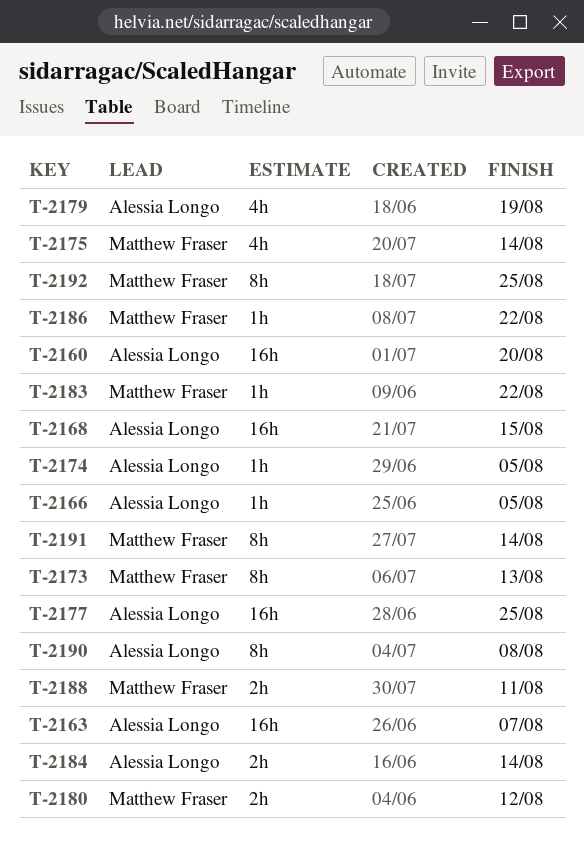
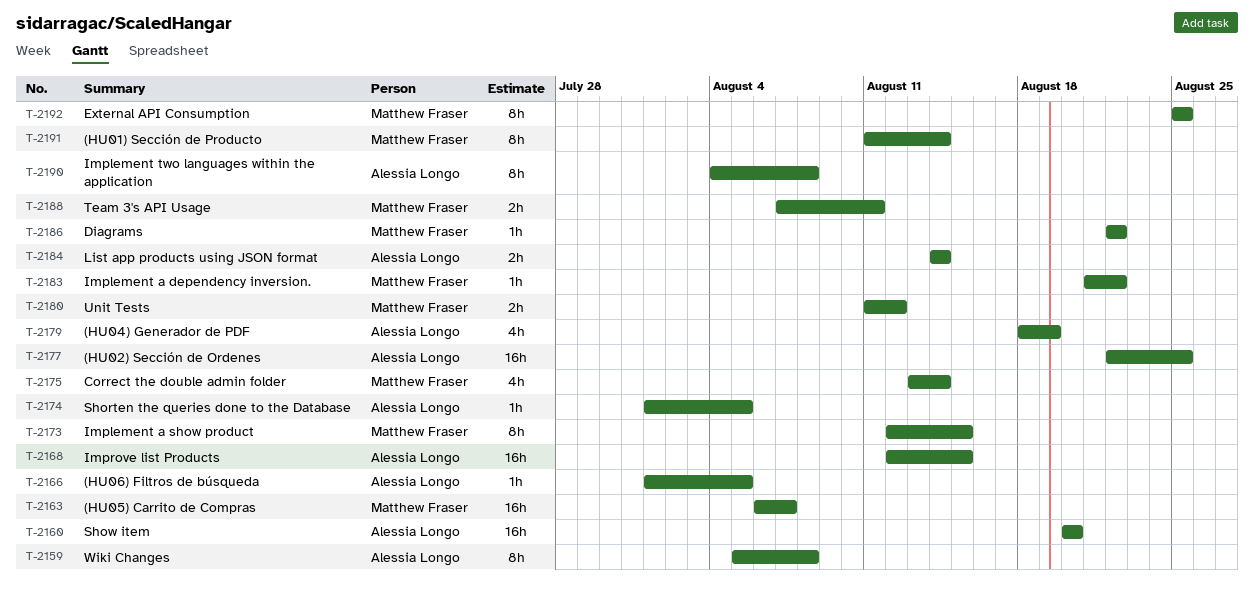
T-2159: none -> present
T-2163, owner: Alessia Longo -> Matthew Fraser
T-2173, due: Aug 13 -> Aug 15

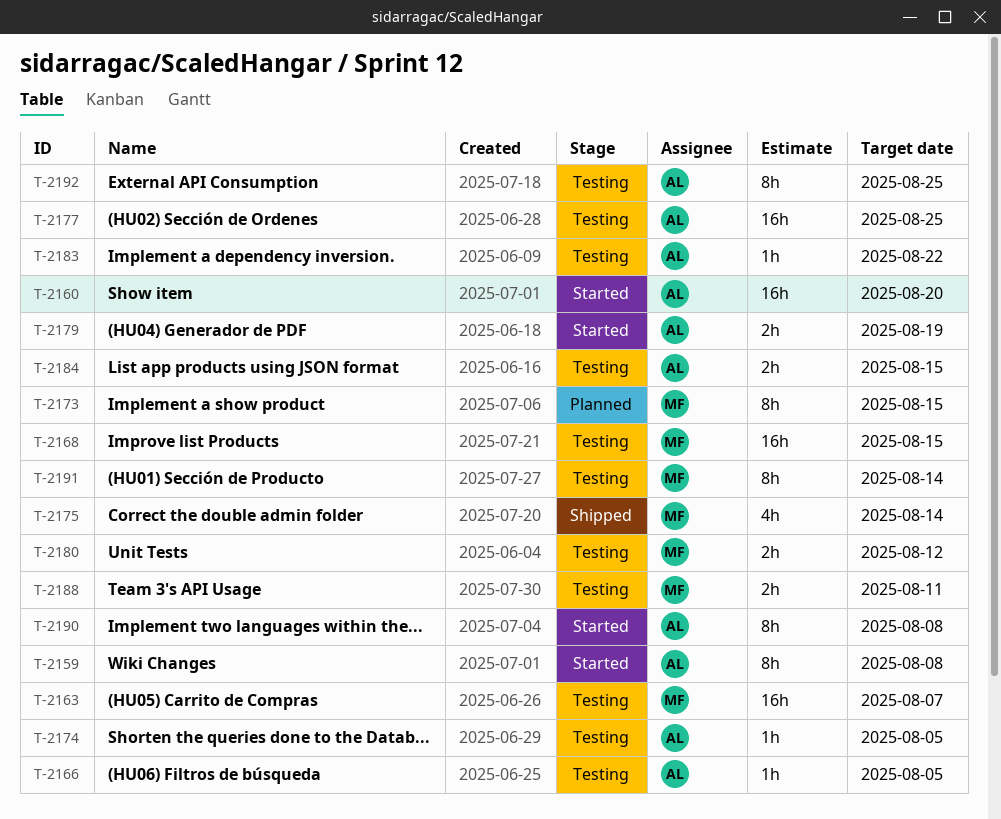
T-2168, owner: Alessia Longo -> Matthew Fraser
T-2179, estimate: 4h -> 2h
T-2183, owner: Matthew Fraser -> Alessia Longo
T-2184, due: Aug 14 -> Aug 15
T-2186: present -> none
T-2192, owner: Matthew Fraser -> Alessia Longo

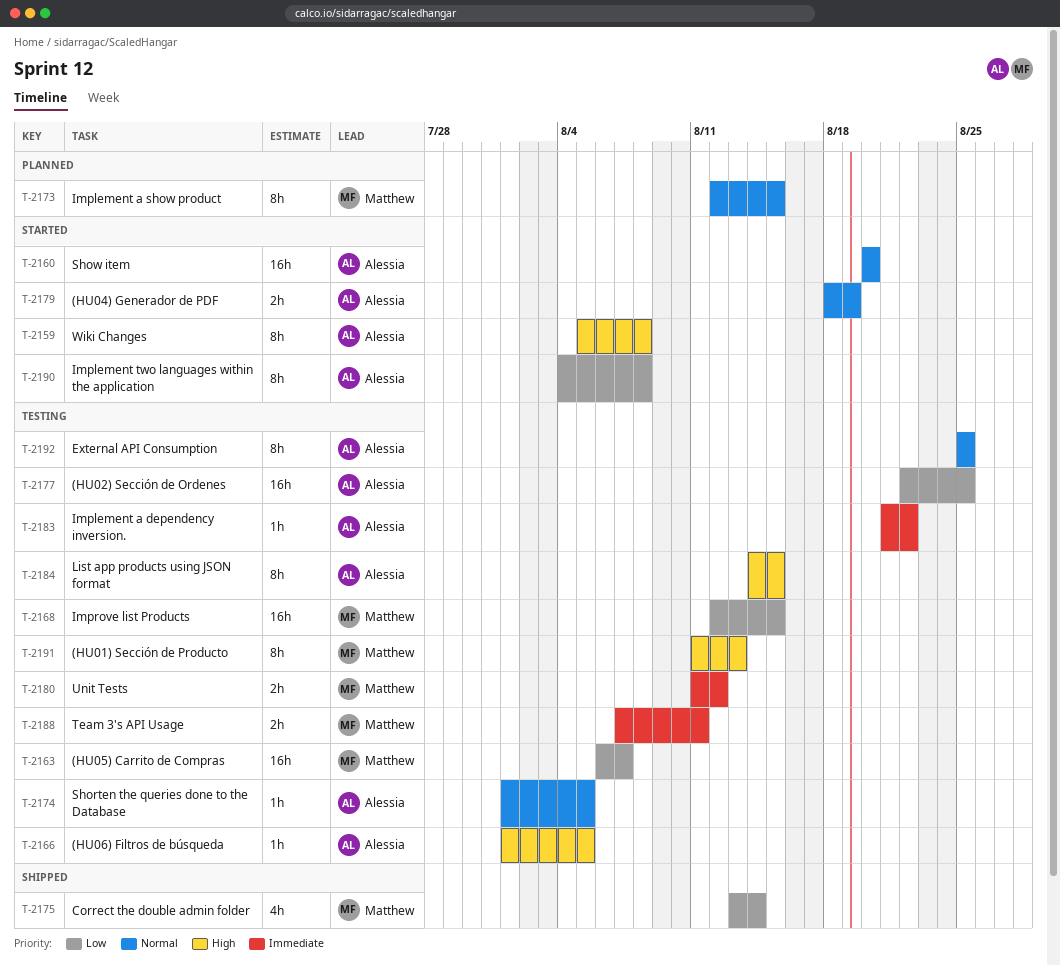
T-2184, estimate: 2h -> 8h
T-2191, due: Aug 14 -> Aug 13

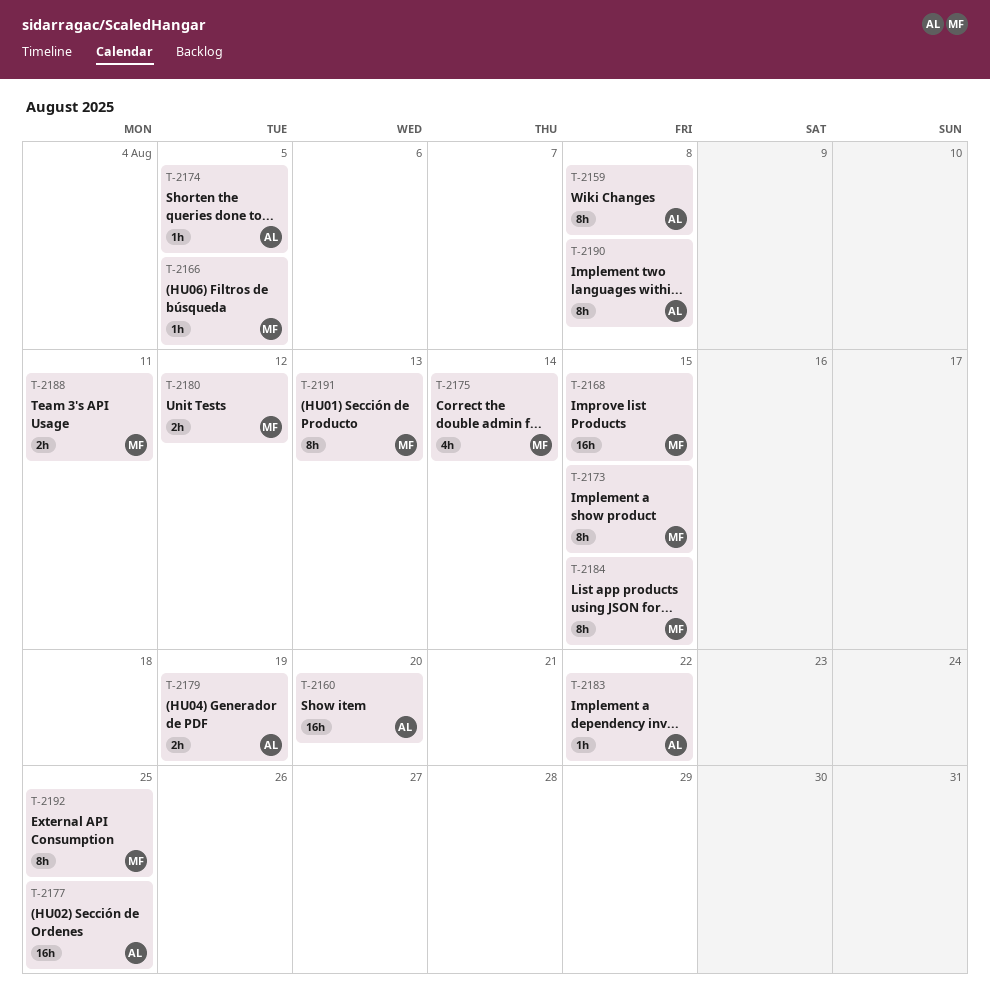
T-2163: present -> none
T-2166, owner: Alessia -> Matthew
T-2184, owner: Alessia -> Matthew
T-2192, owner: Alessia -> Matthew

